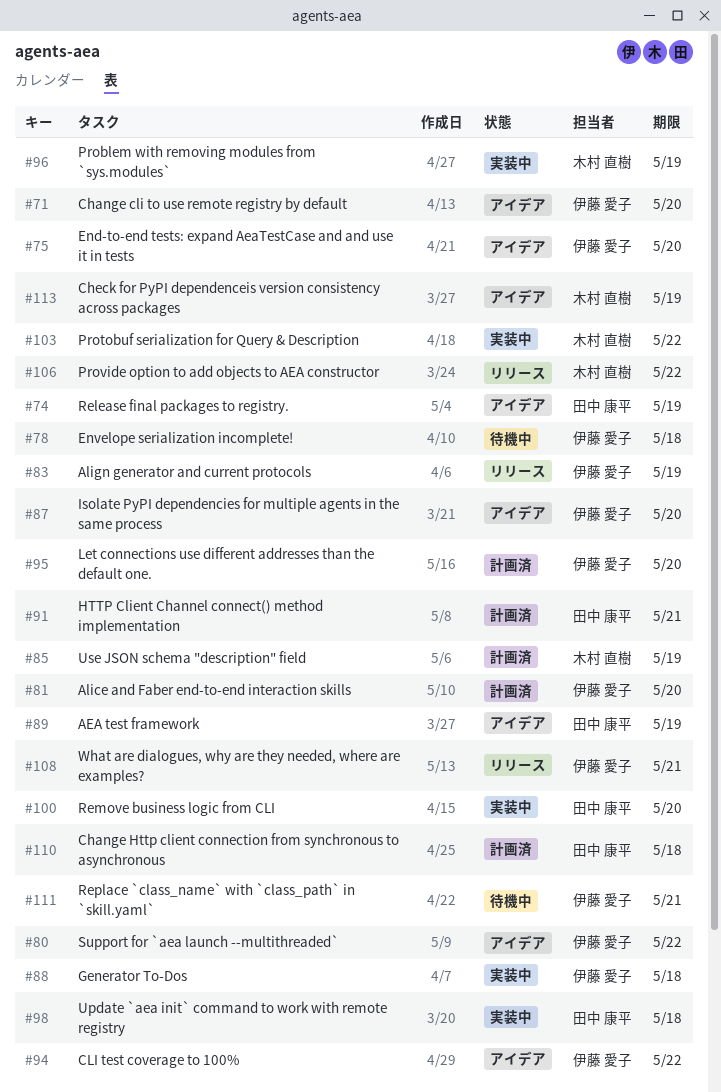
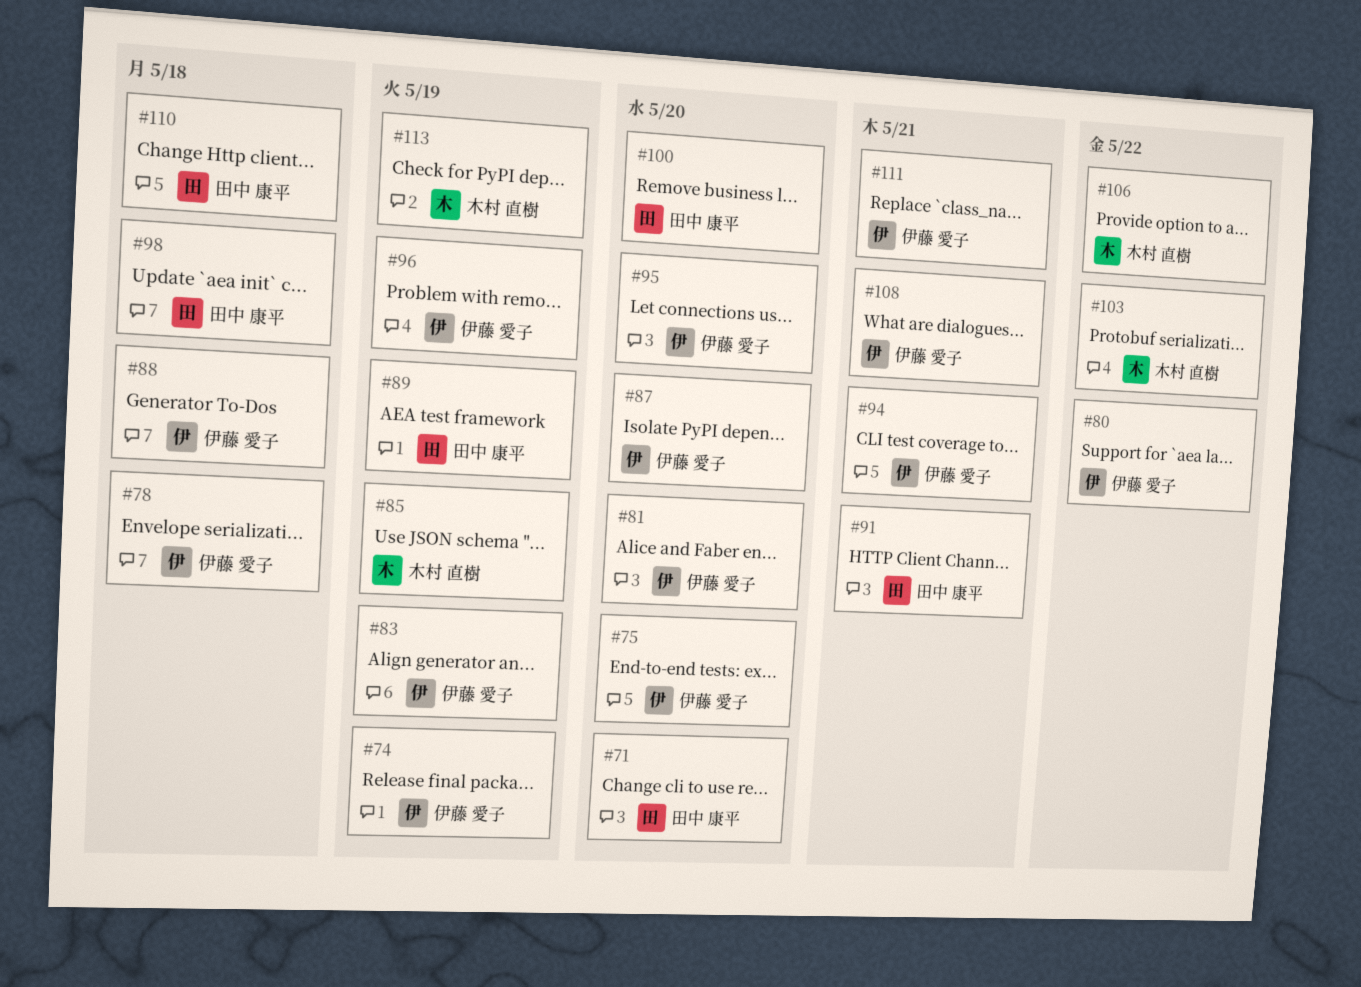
#71, owner: 伊藤 愛子 -> 田中 康平
#74, owner: 田中 康平 -> 伊藤 愛子
#94, due: May 22 -> May 21
#96, owner: 木村 直樹 -> 伊藤 愛子

